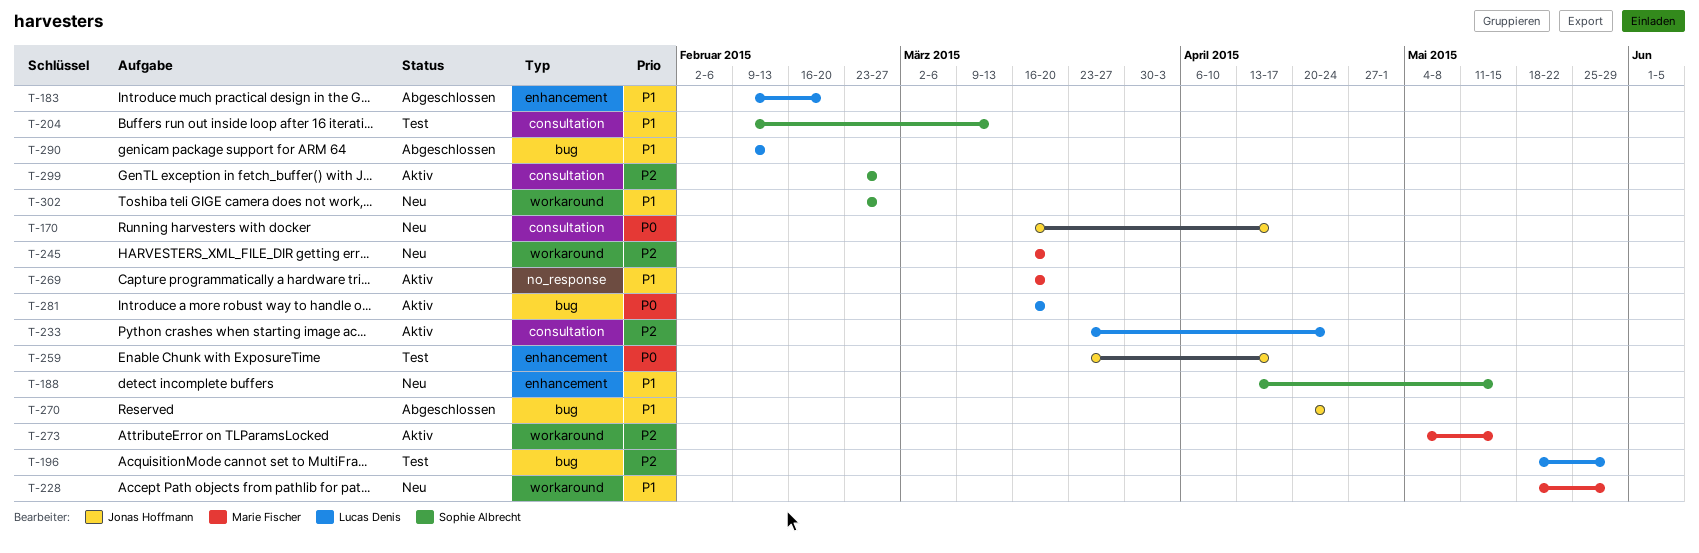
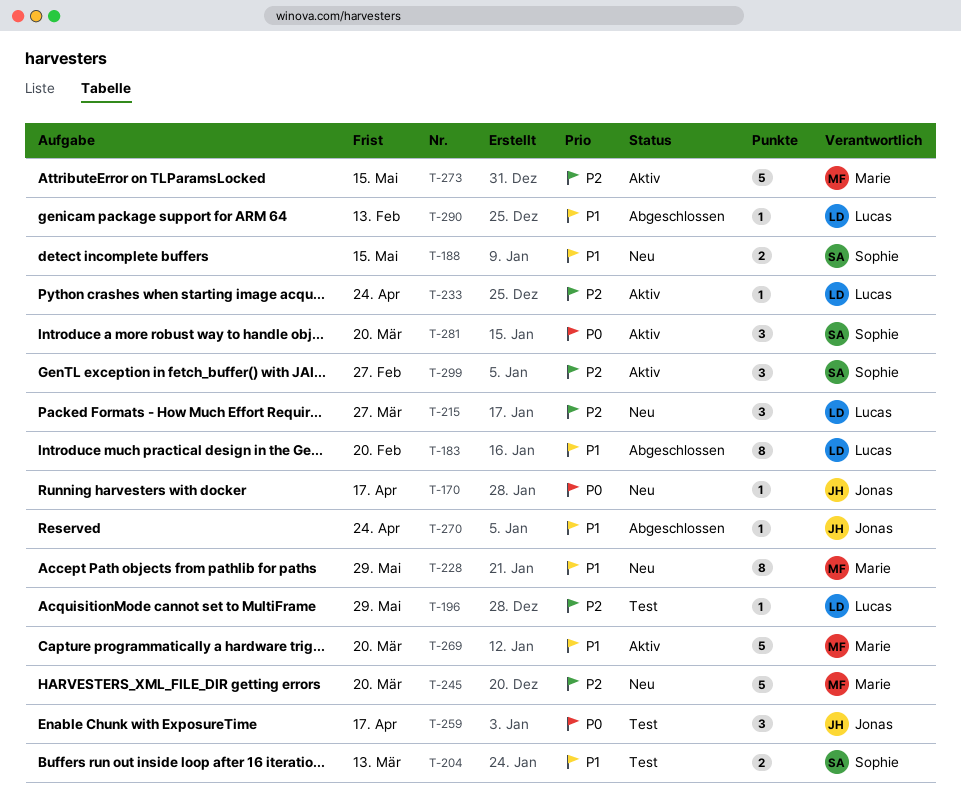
T-215: none -> present
T-281, owner: Lucas Denis -> Sophie Albrecht
T-302: present -> none

